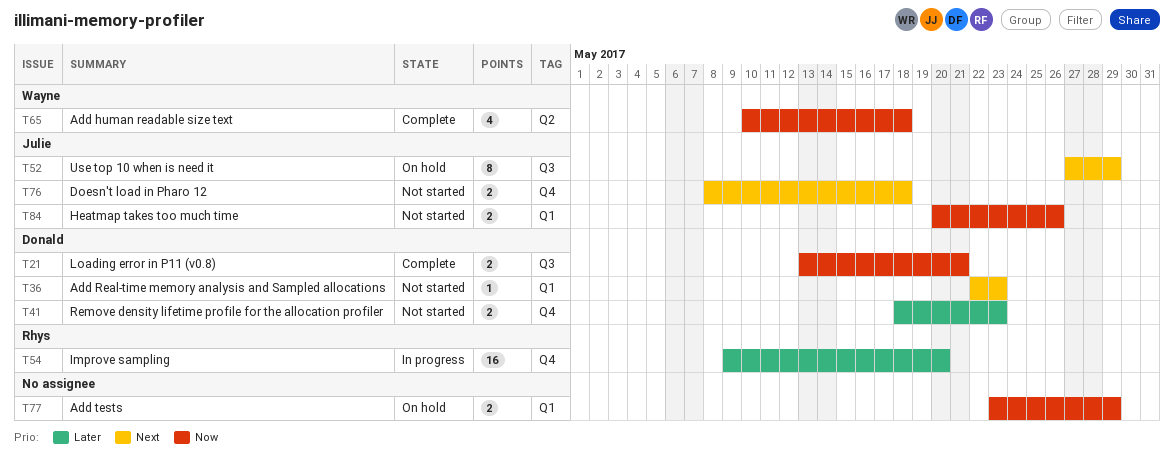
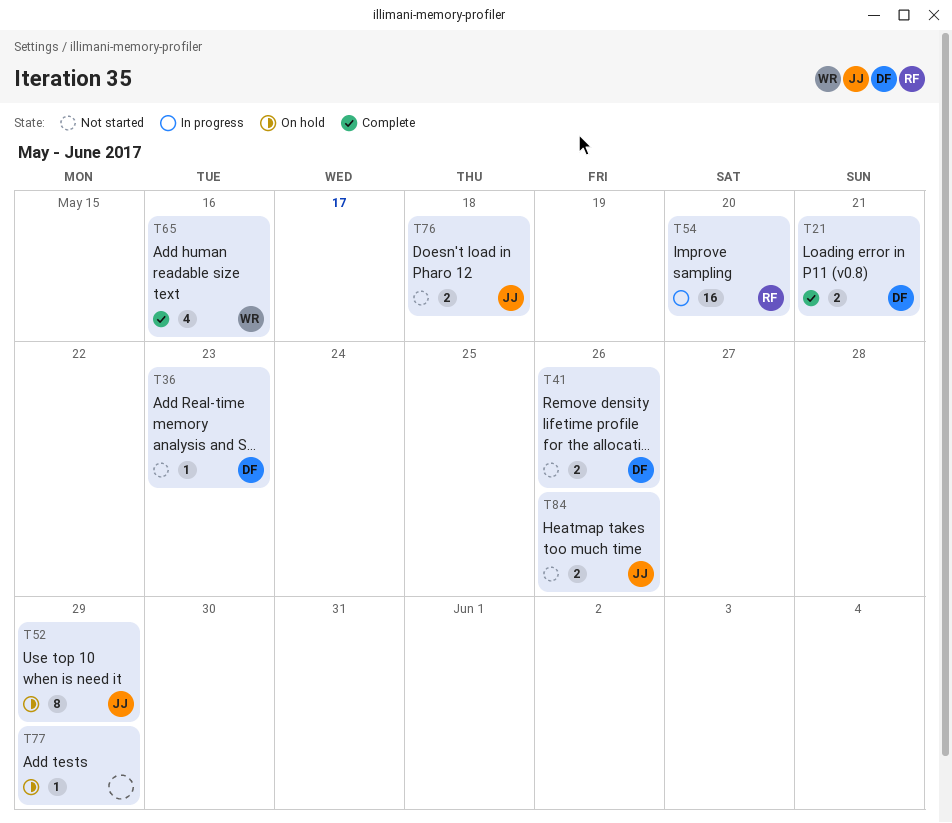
T41, due: May 23 -> May 26
T65, due: May 18 -> May 16
T77, estimate: 2 -> 1

